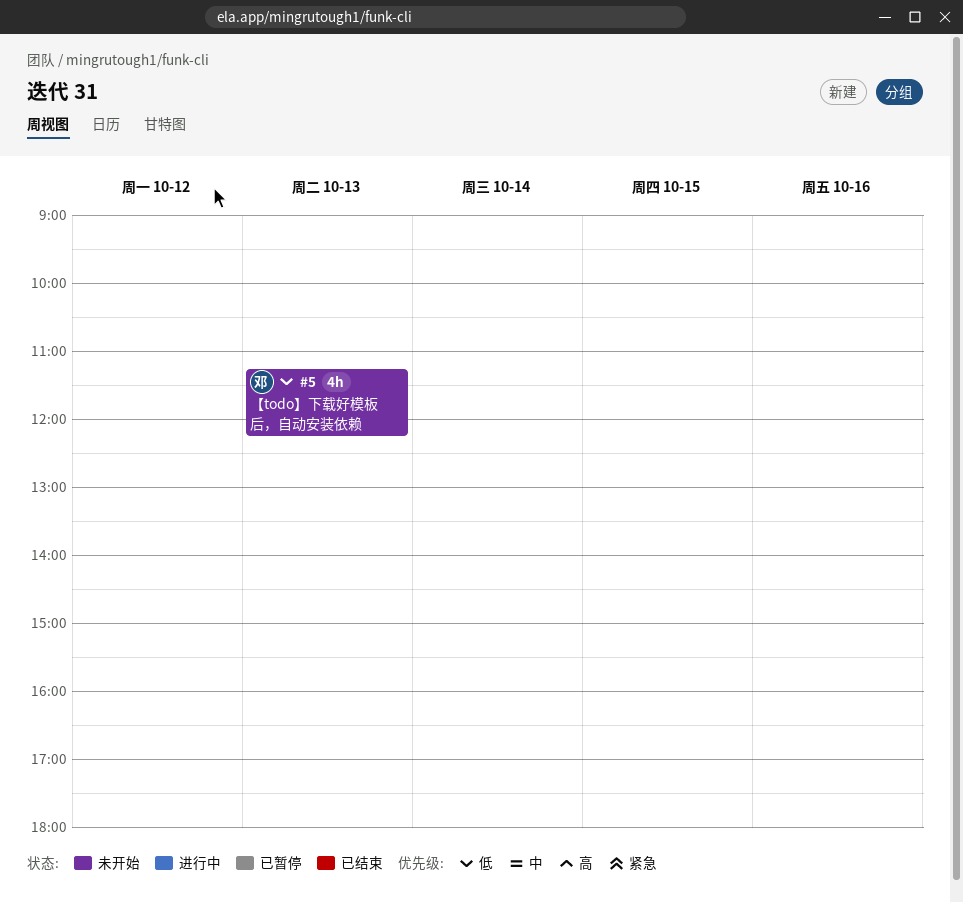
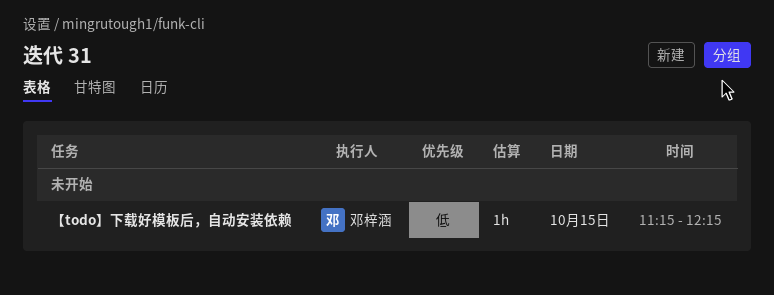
【todo】下载好模板后，自动安装依赖, estimate: 4h -> 1h
【todo】下载好模板后，自动安装依赖, day: Oct 13 -> Oct 15

